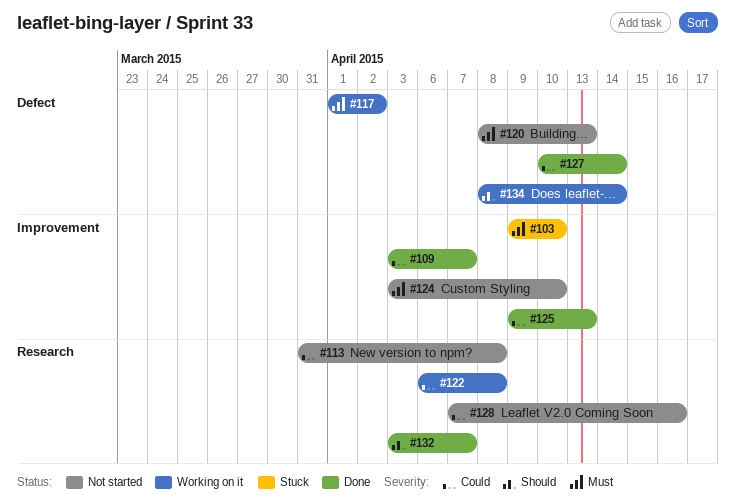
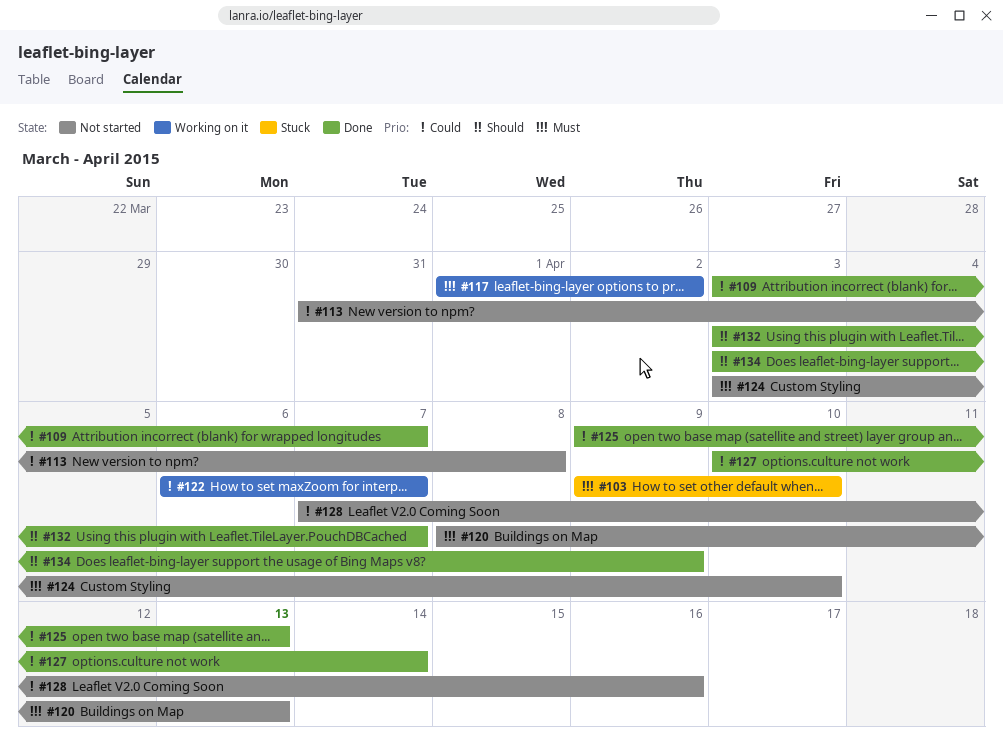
#122, due: Apr 8 -> Apr 7
#134, status: Working on it -> Done
#134, start: Apr 8 -> Apr 3
#134, due: Apr 14 -> Apr 9

